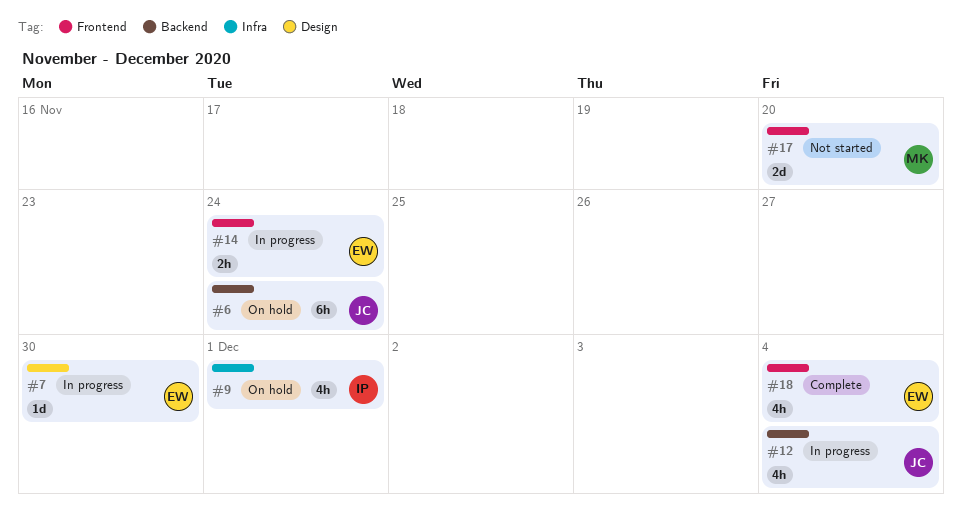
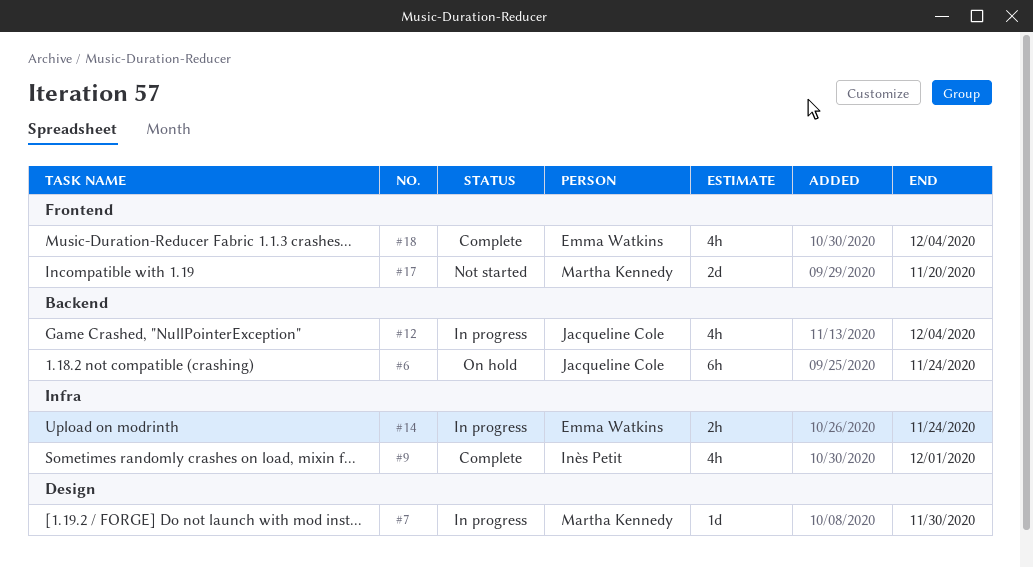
#7, owner: Emma Watkins -> Martha Kennedy
#9, status: On hold -> Complete
#14, label: Frontend -> Infra

